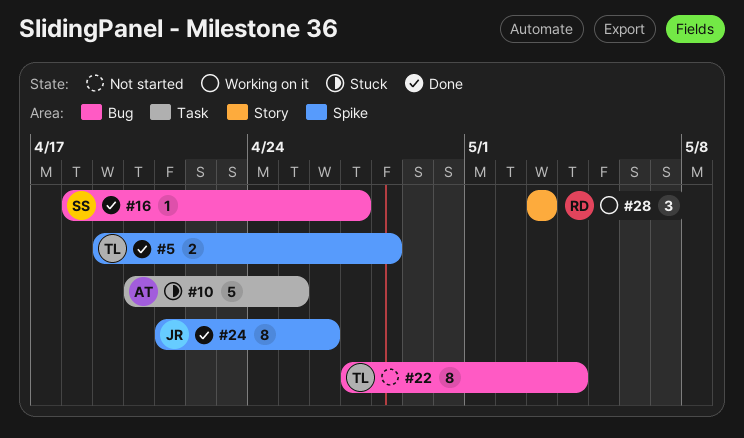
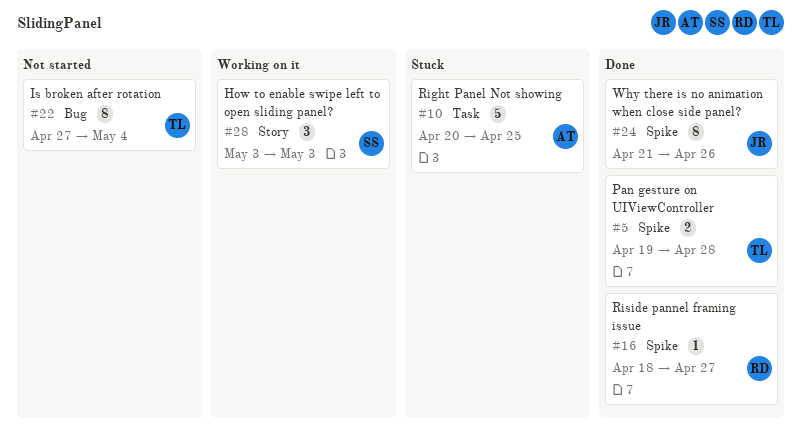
#16, owner: SS -> RD
#16, label: Bug -> Spike
#28, owner: RD -> SS

